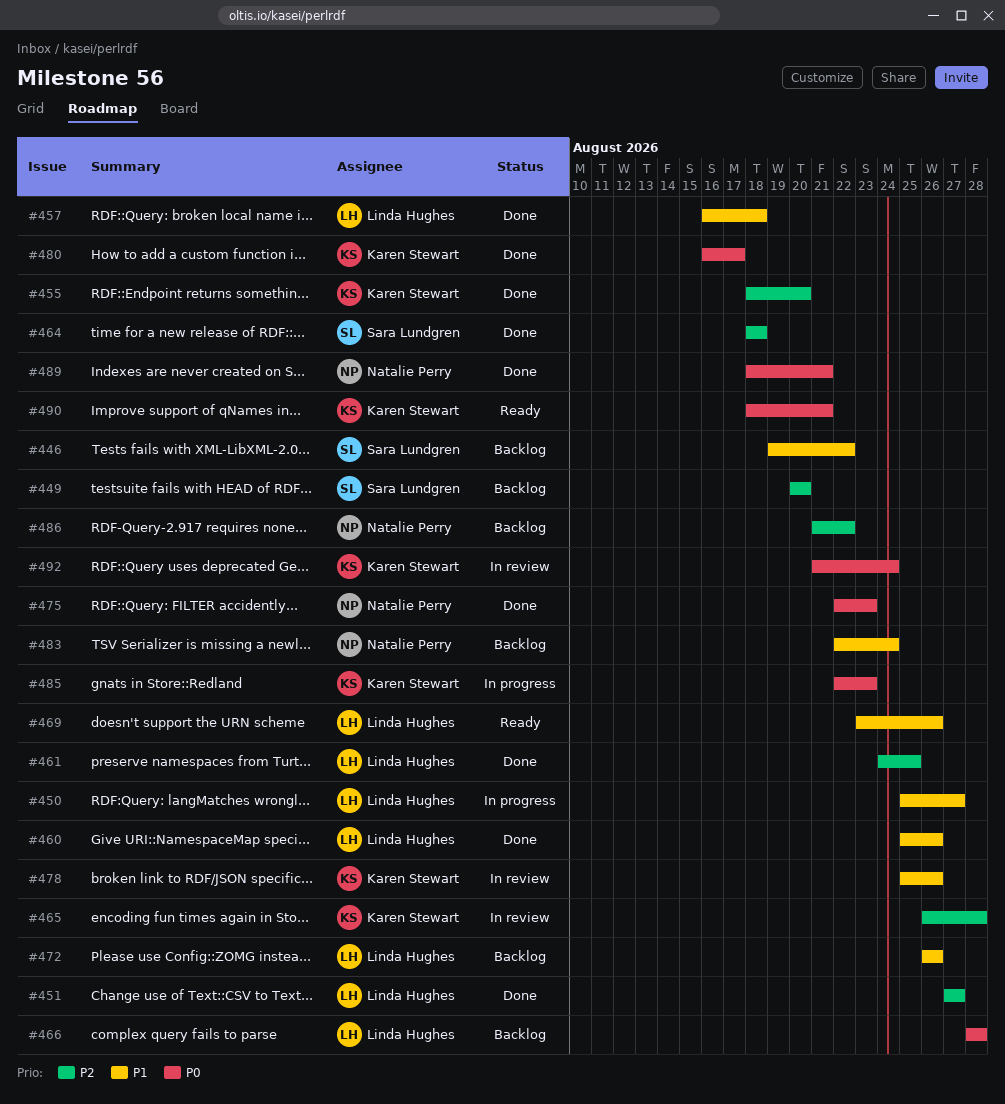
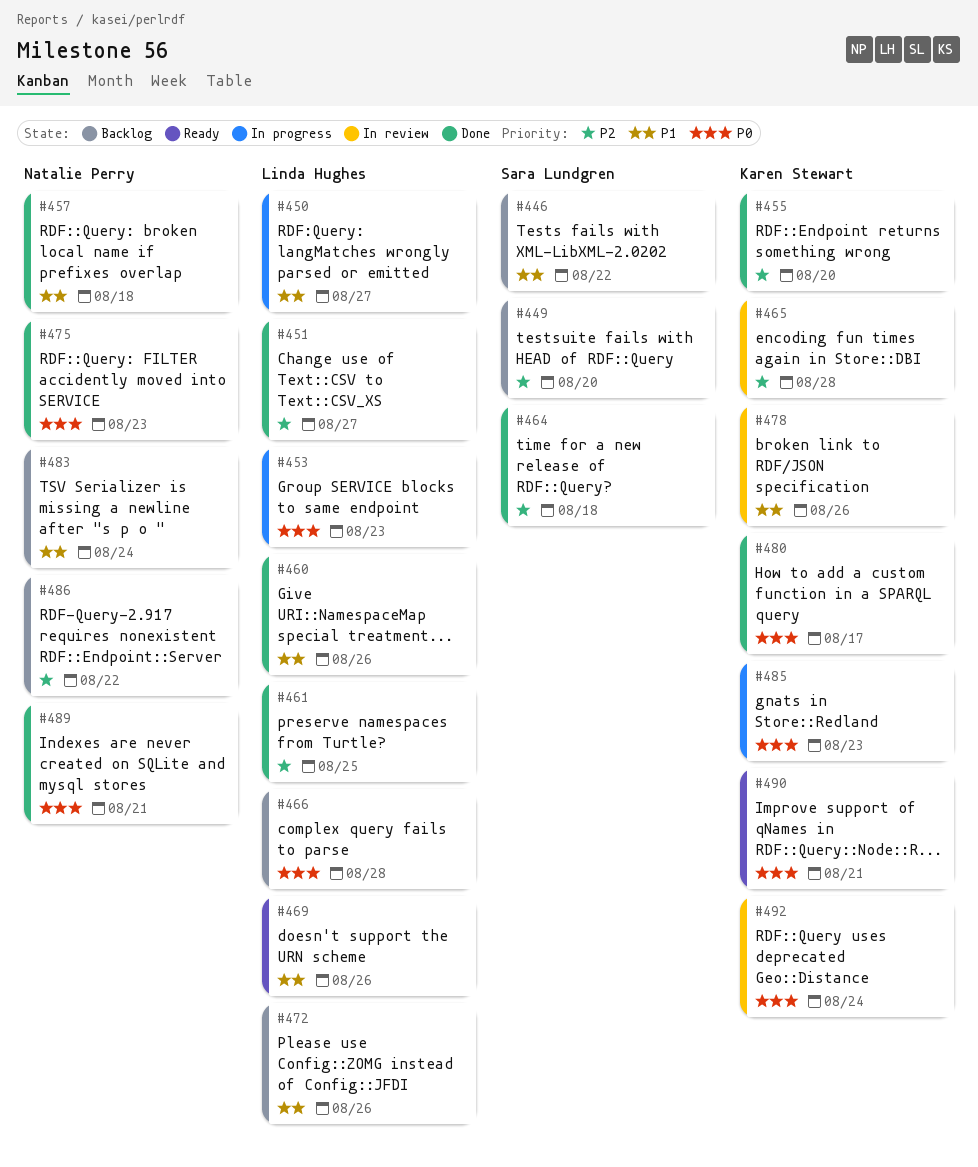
#453: none -> present
#457, owner: Linda Hughes -> Natalie Perry

